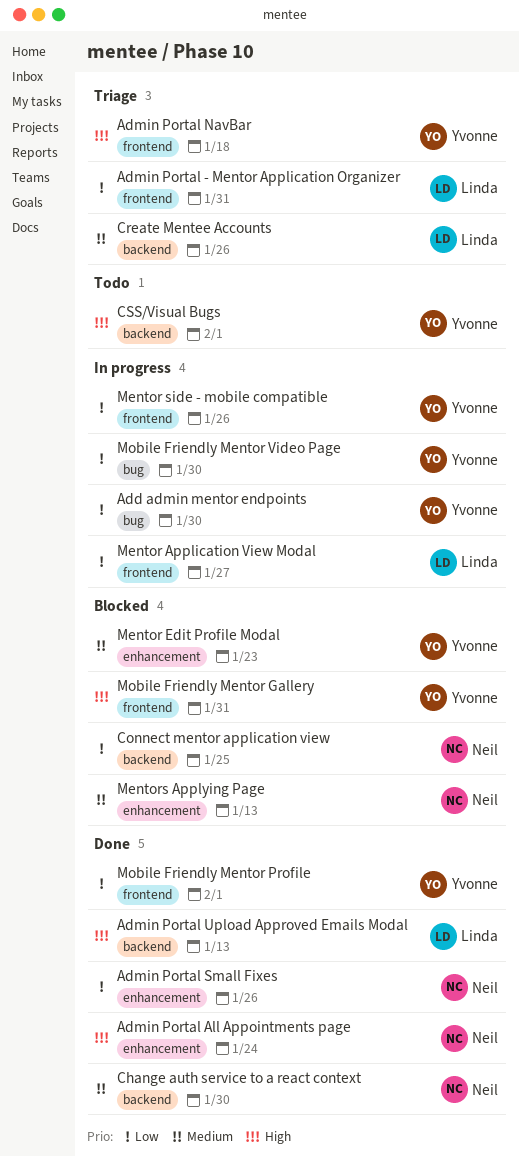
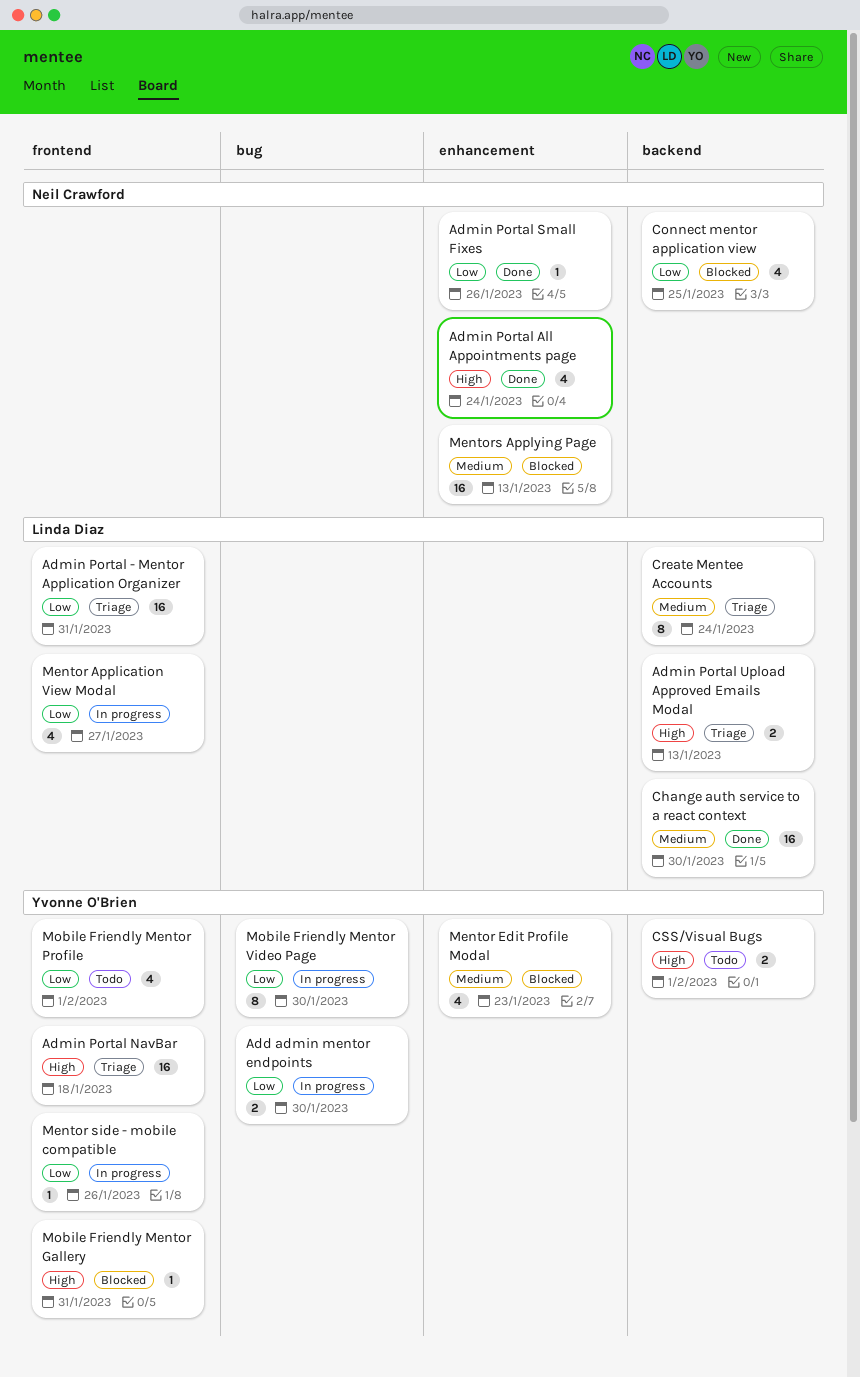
Admin Portal Upload Approved Emails Modal, status: Done -> Triage
Change auth service to a react context, owner: Neil Crawford -> Linda Diaz
Create Mentee Accounts, due: Jan 26 -> Jan 24
Mobile Friendly Mentor Profile, status: Done -> Todo

